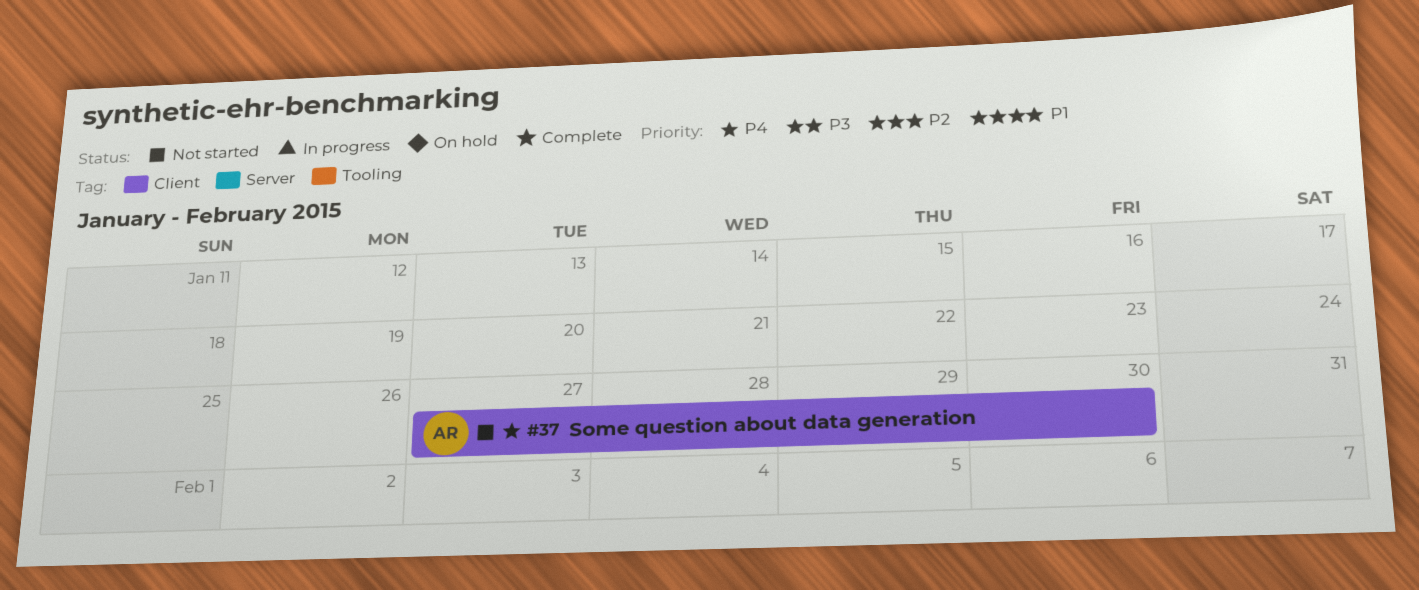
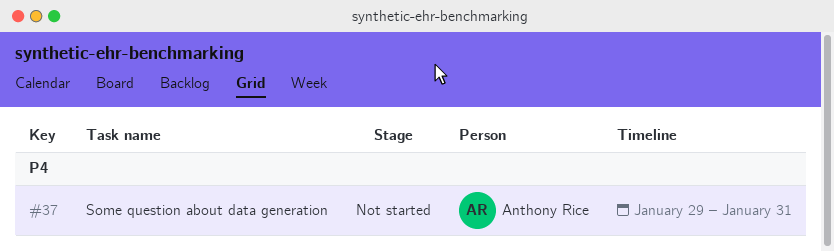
#37, start: Jan 27 -> Jan 29
#37, due: Jan 30 -> Jan 31

